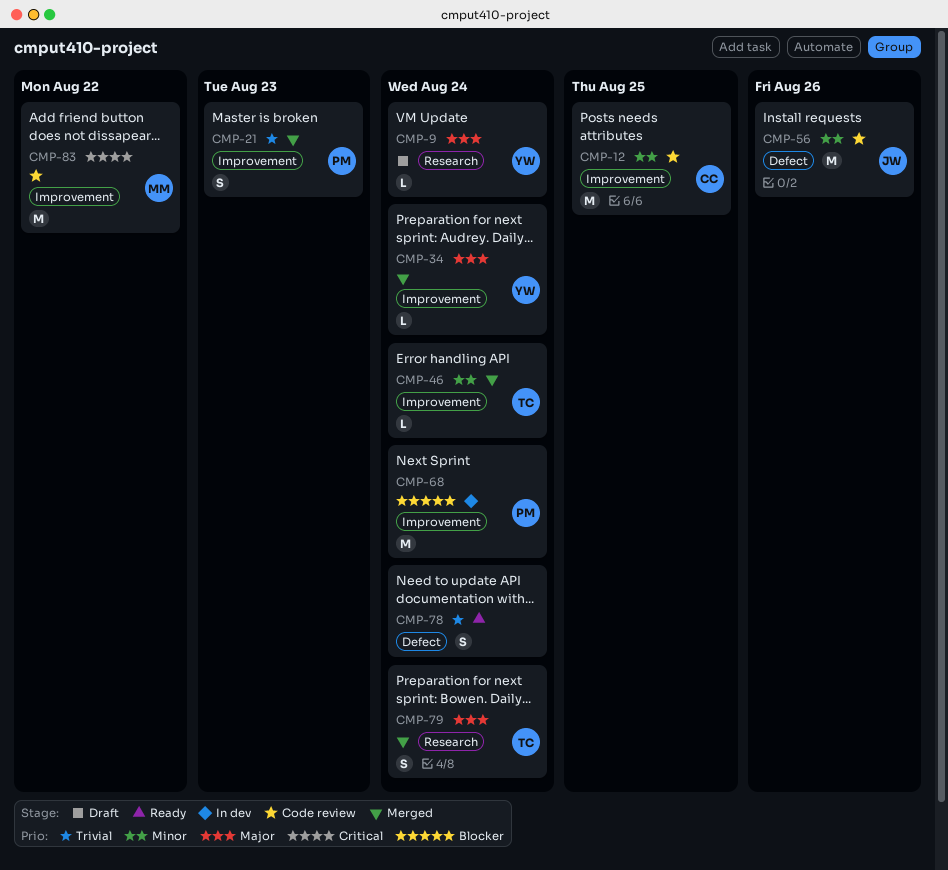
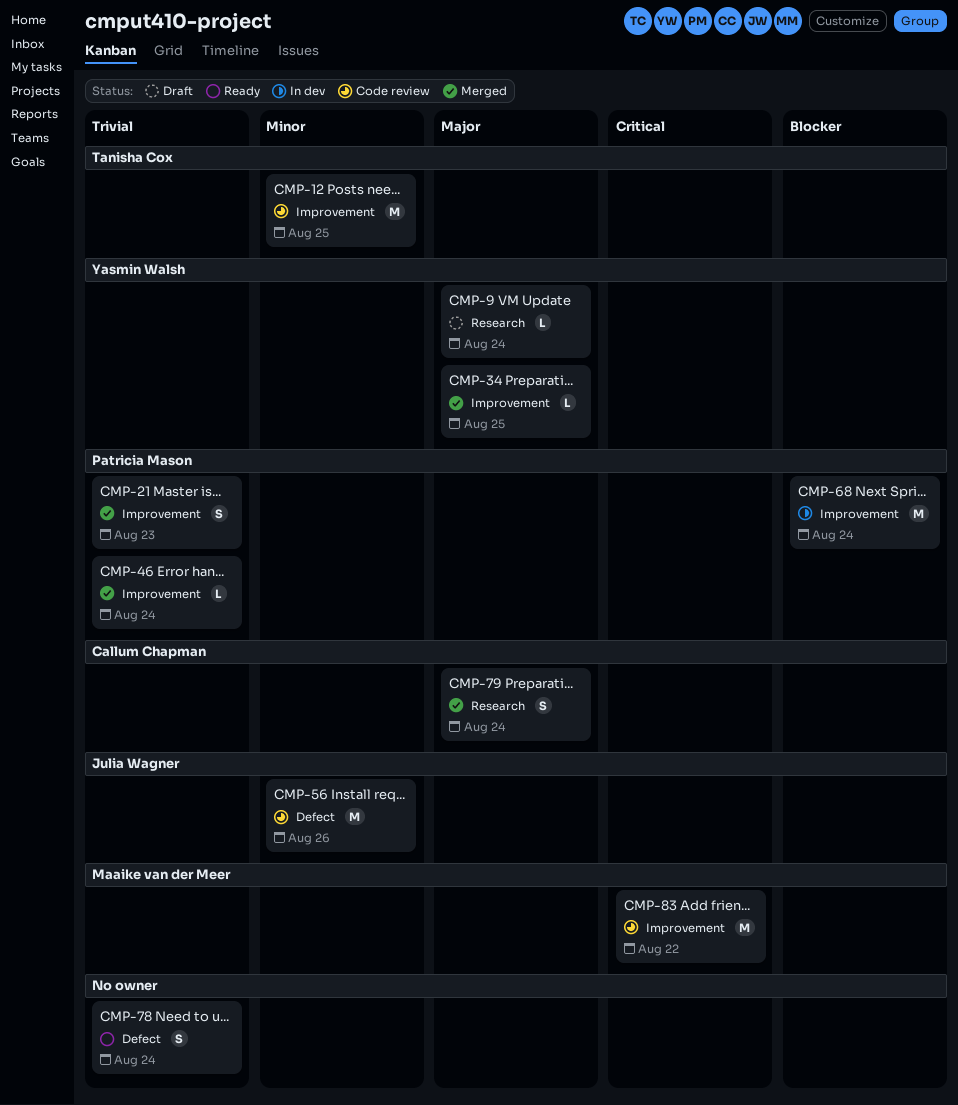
CMP-12, owner: Callum Chapman -> Tanisha Cox
CMP-34, due: Aug 24 -> Aug 25
CMP-46, owner: Tanisha Cox -> Patricia Mason
CMP-46, priority: Minor -> Trivial
CMP-79, owner: Tanisha Cox -> Callum Chapman

